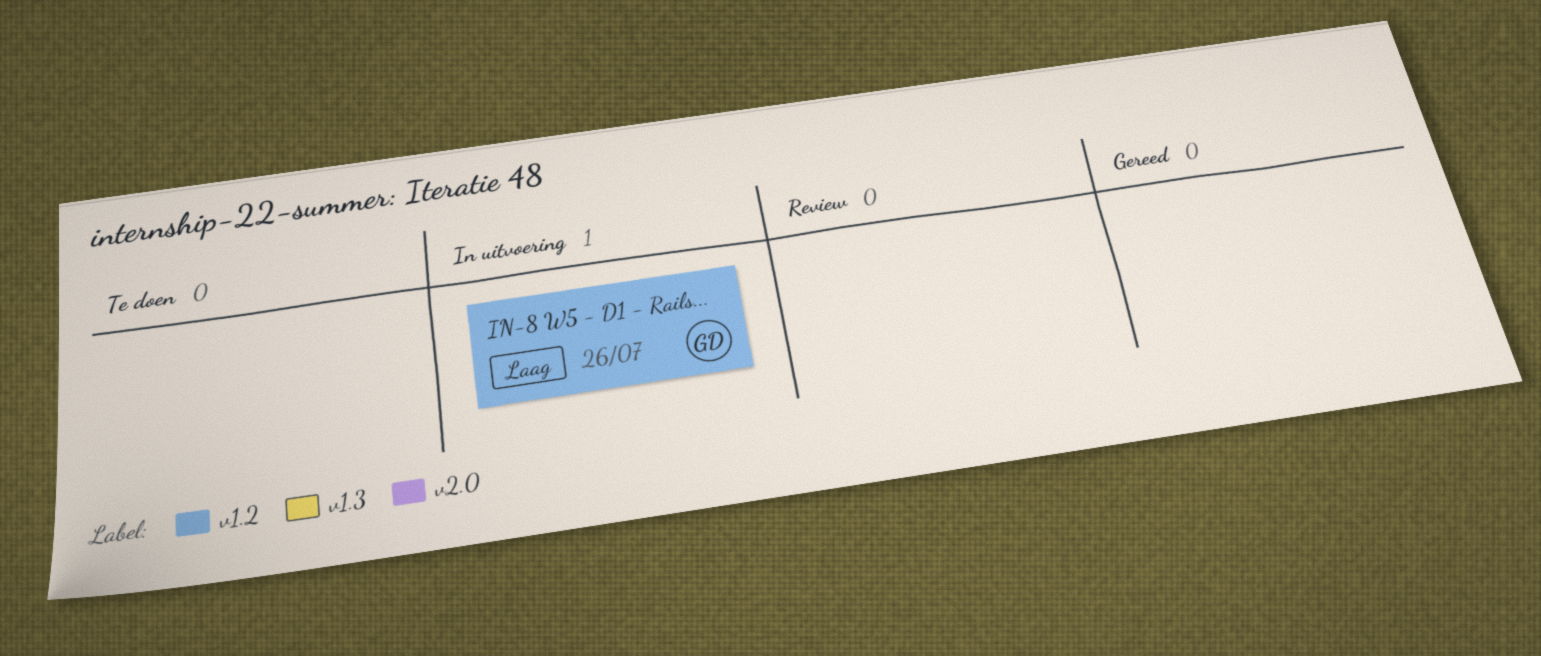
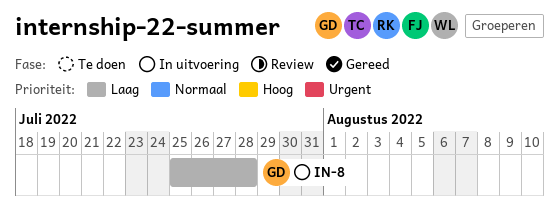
IN-8, due: Jul 26 -> Jul 28

